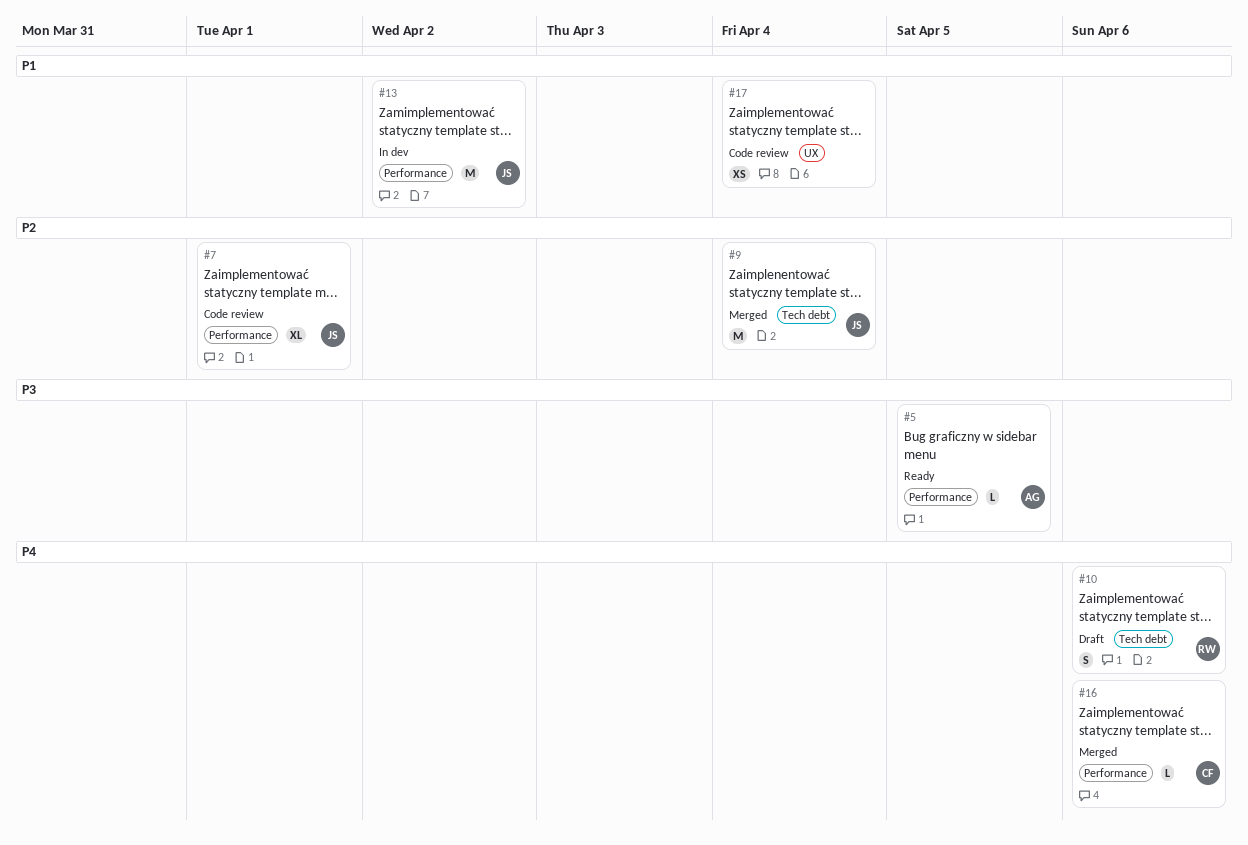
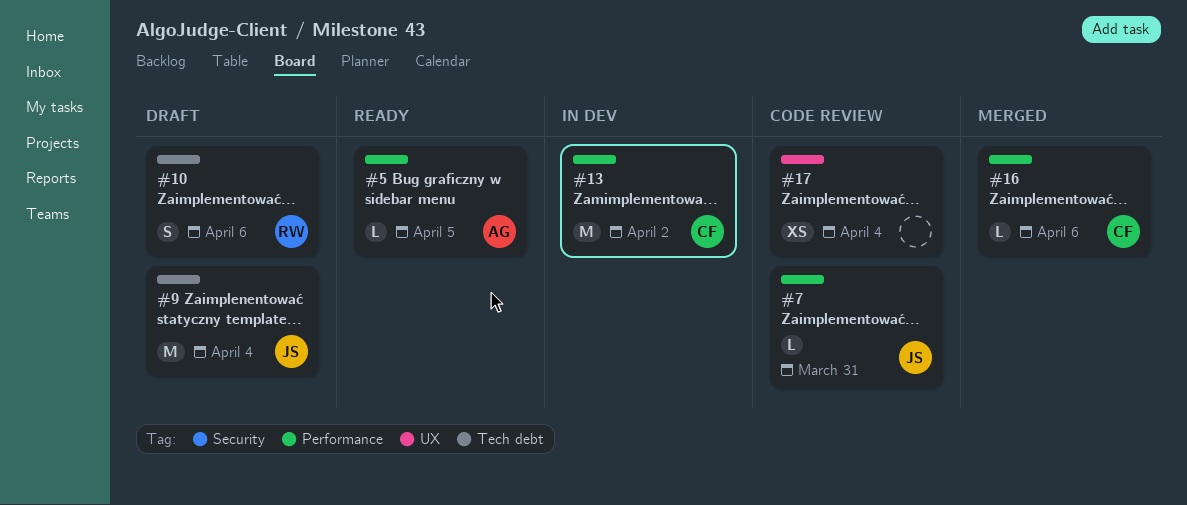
#7, estimate: XL -> L
#7, due: Apr 1 -> Mar 31
#9, status: Merged -> Draft
#13, owner: JS -> CF

